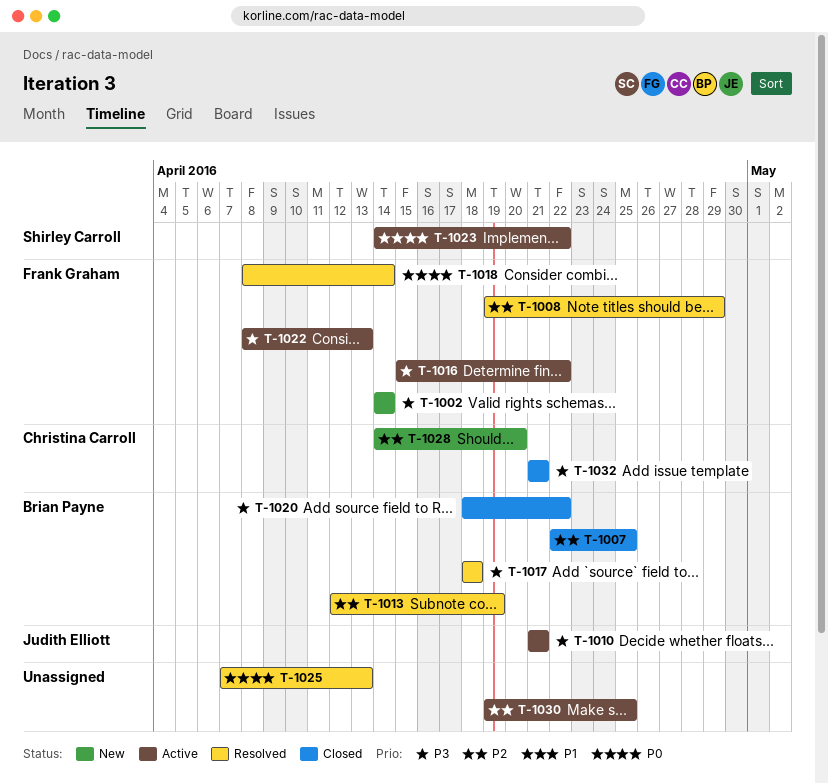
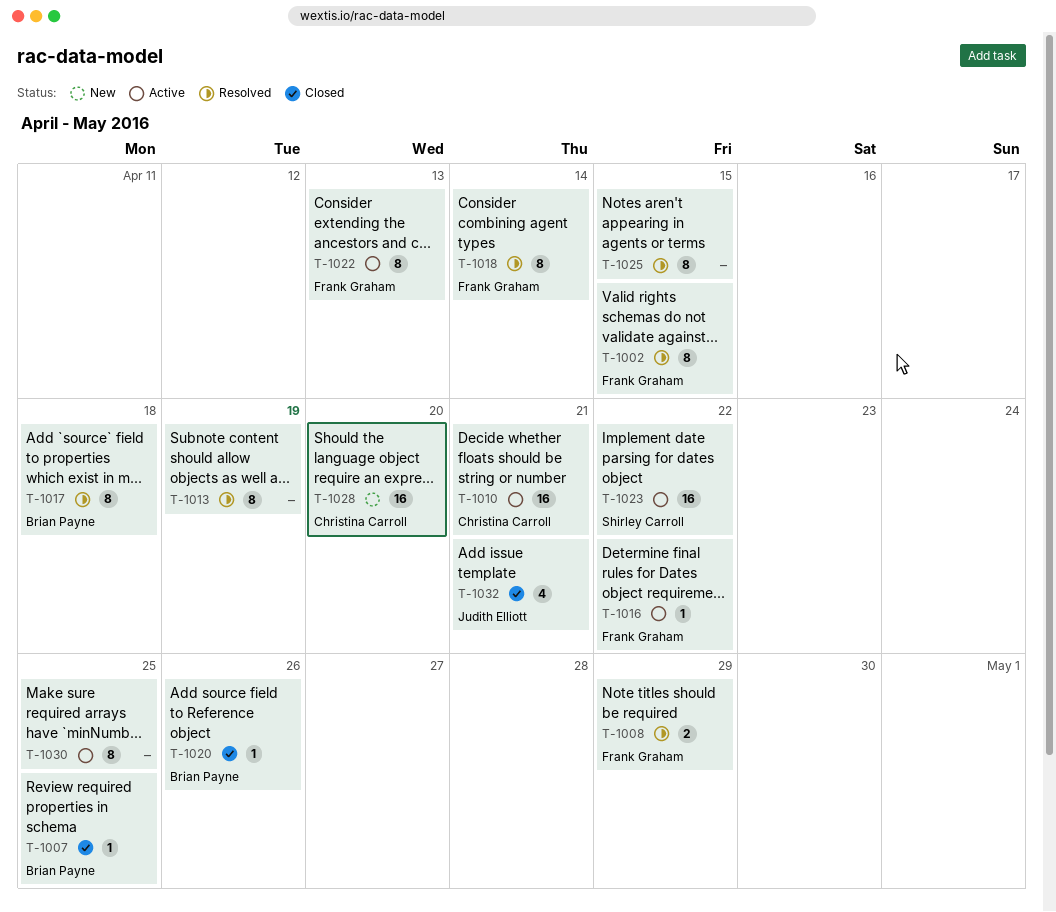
T-1002, status: New -> Resolved
T-1002, due: Apr 14 -> Apr 15
T-1010, owner: Judith Elliott -> Christina Carroll
T-1013, owner: Brian Payne -> none
T-1020, due: Apr 22 -> Apr 26
T-1025, due: Apr 13 -> Apr 15
T-1032, owner: Christina Carroll -> Judith Elliott

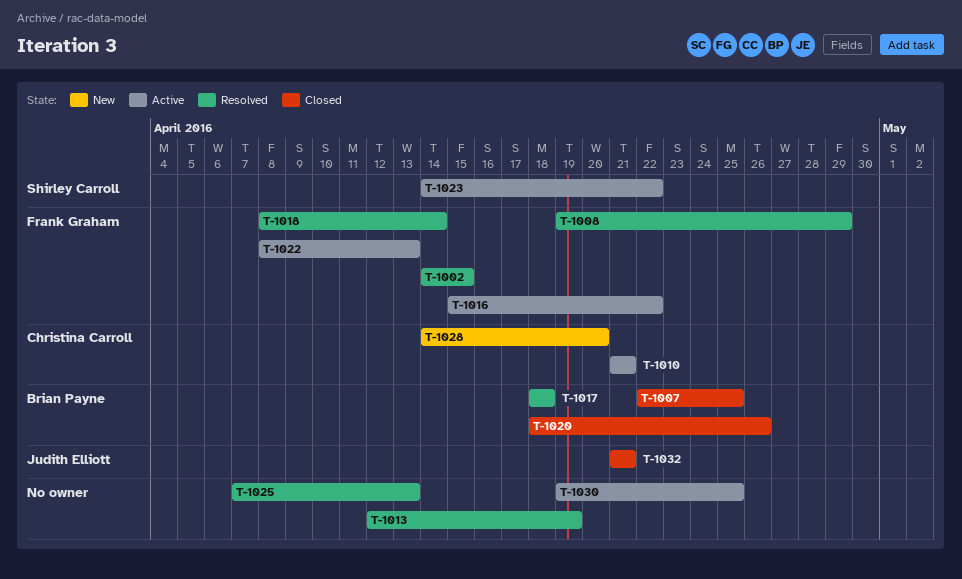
T-1025, due: Apr 15 -> Apr 13

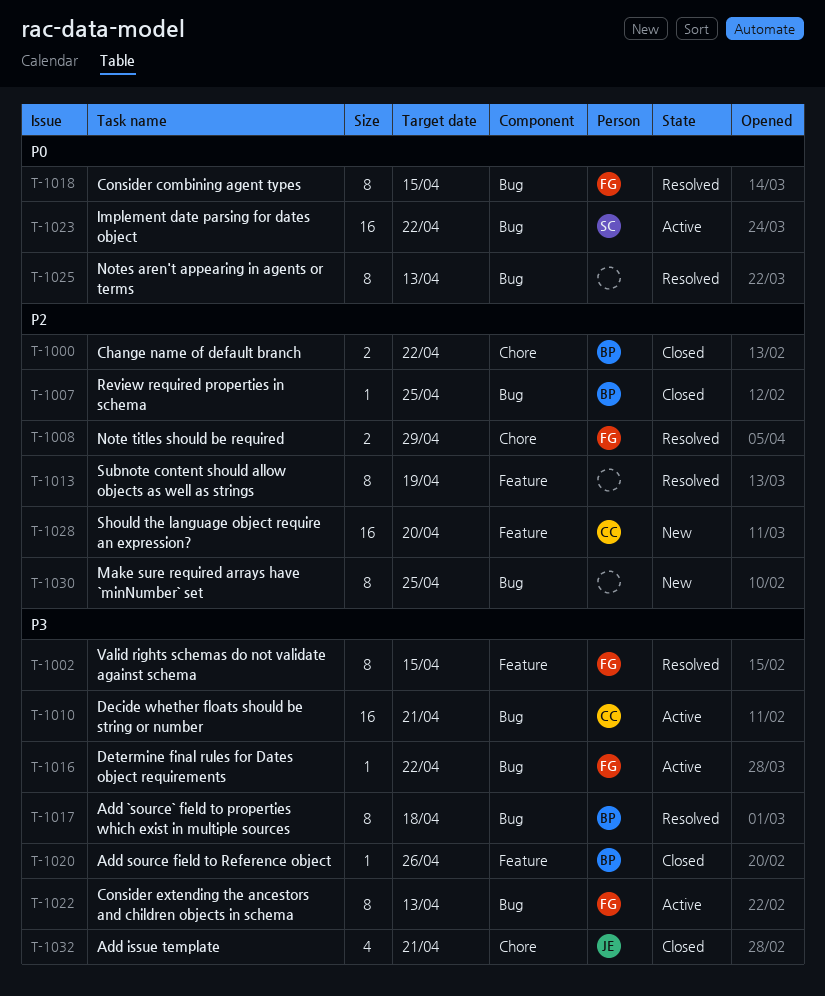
T-1000: none -> present
T-1018, due: Apr 14 -> Apr 15
T-1030, status: Active -> New

